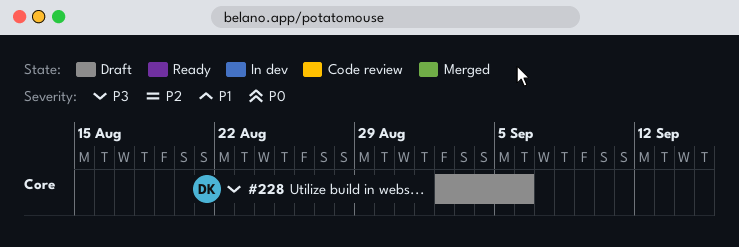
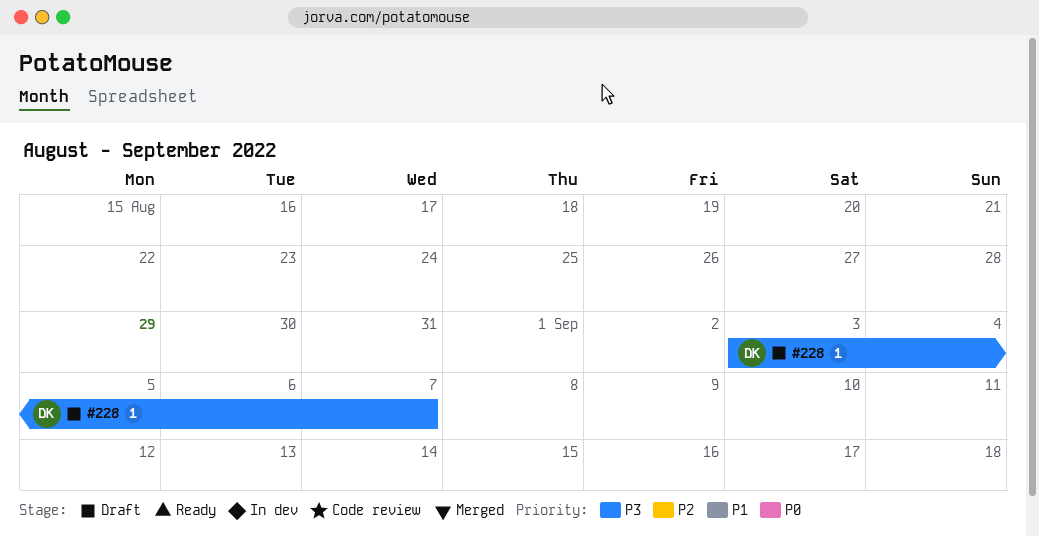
#228, start: Sep 2 -> Sep 3
#228, due: Sep 6 -> Sep 7

